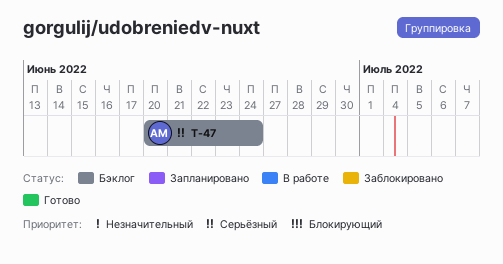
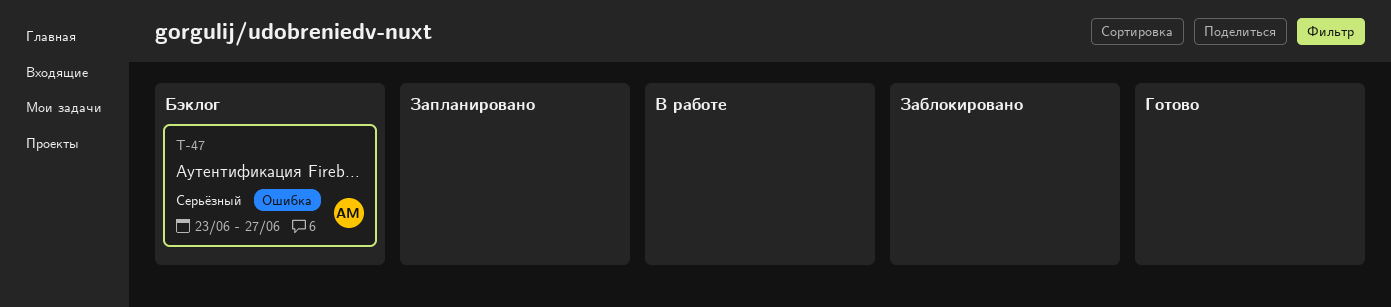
T-47, start: Jun 20 -> Jun 23
T-47, due: Jun 24 -> Jun 27

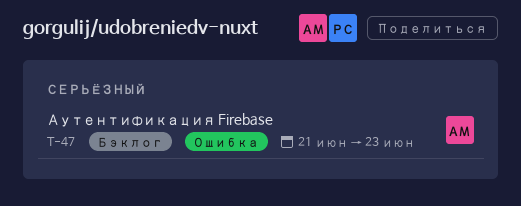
T-47, start: Jun 23 -> Jun 21
T-47, due: Jun 27 -> Jun 23

